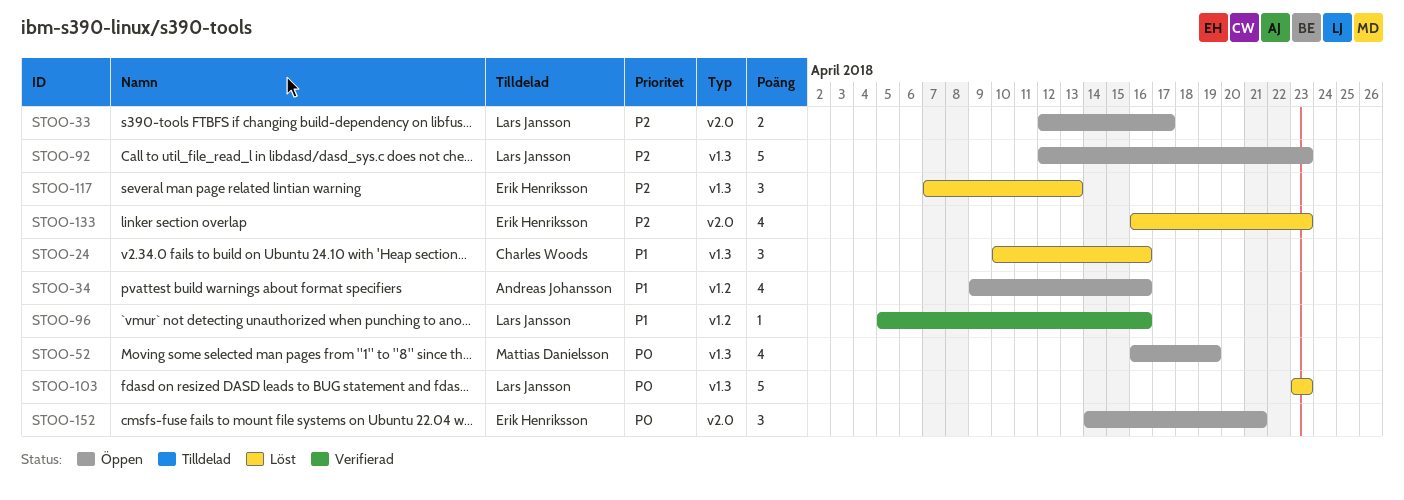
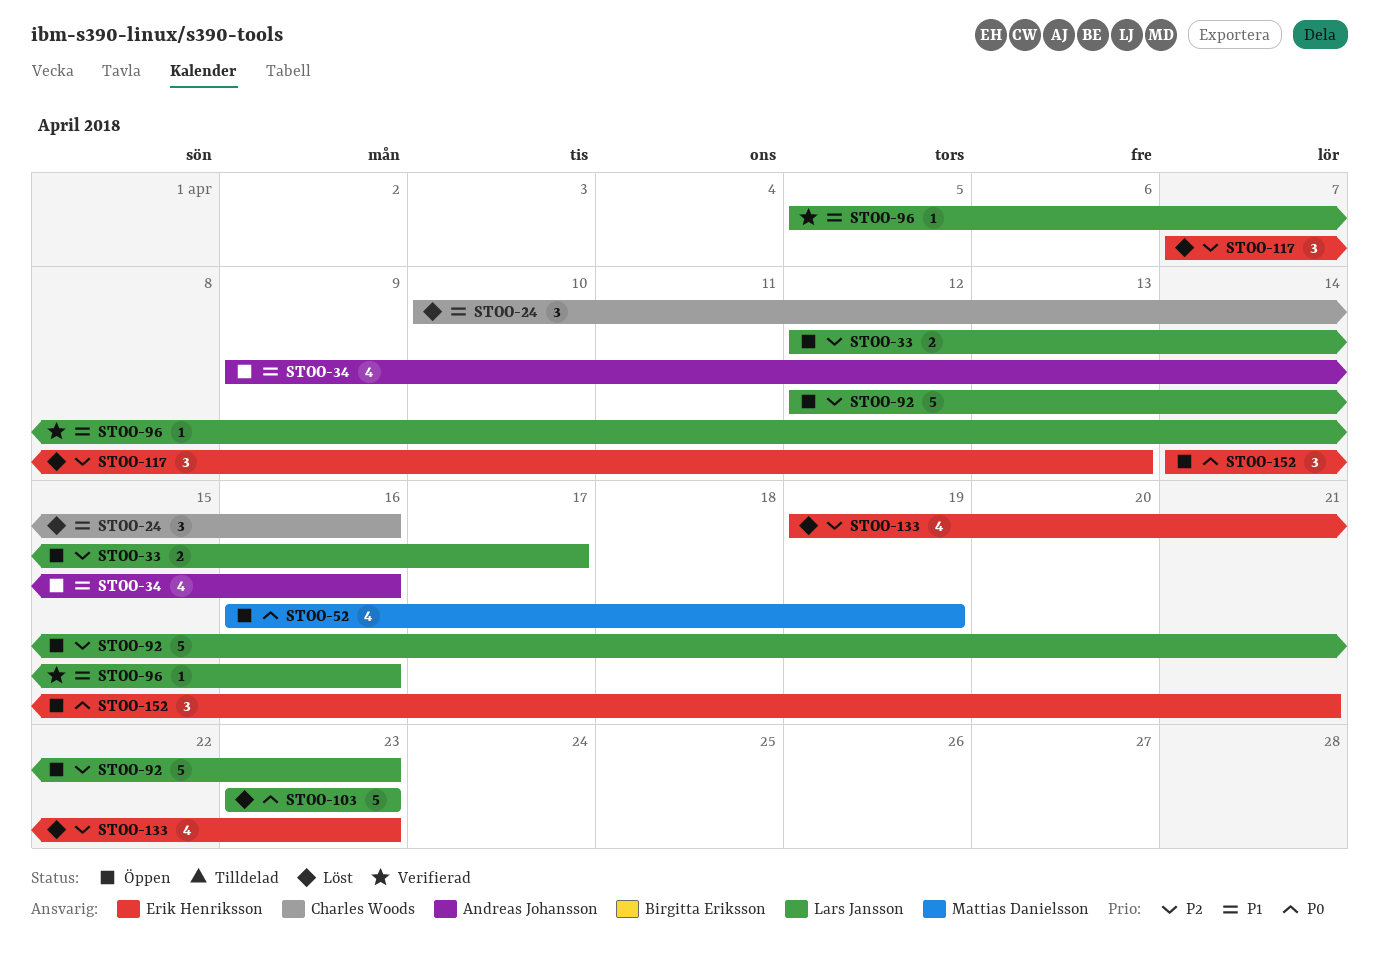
STOO-133, start: Apr 16 -> Apr 19

